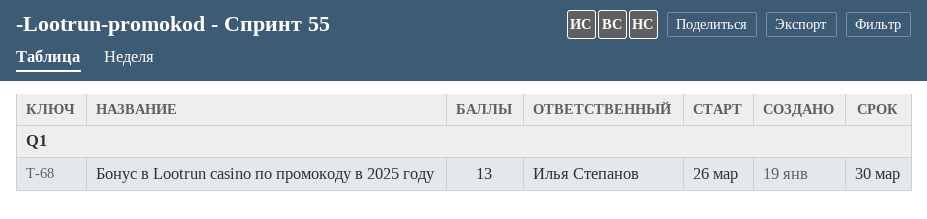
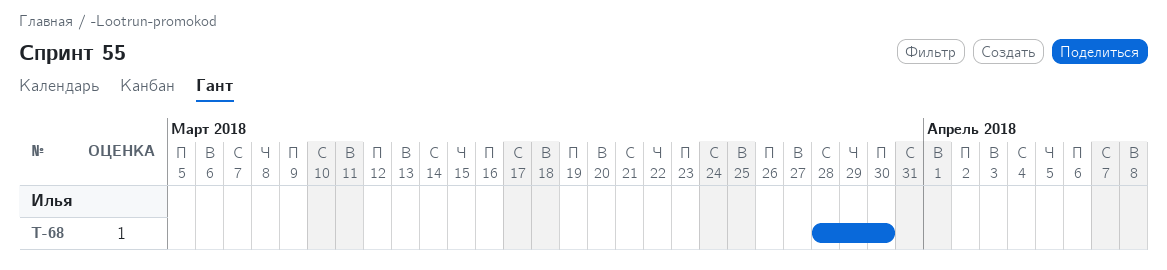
T-68, estimate: 13 -> 1
T-68, start: Mar 26 -> Mar 28

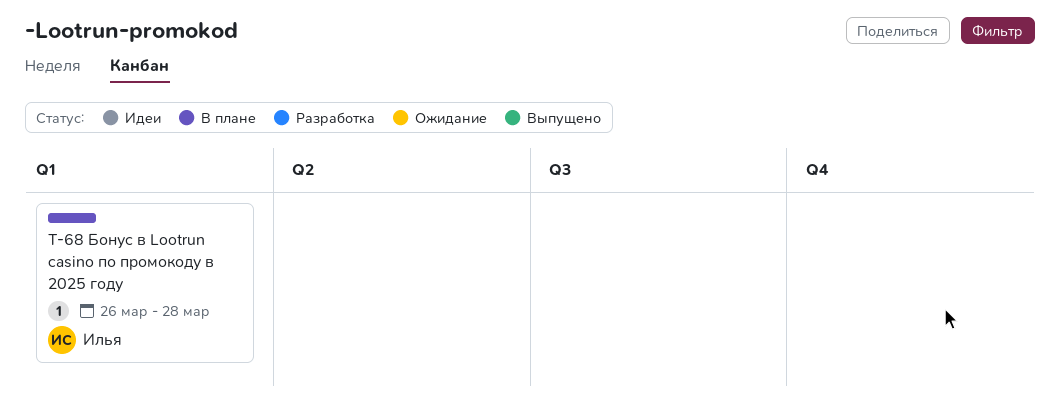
T-68, start: Mar 28 -> Mar 26
T-68, due: Mar 30 -> Mar 28

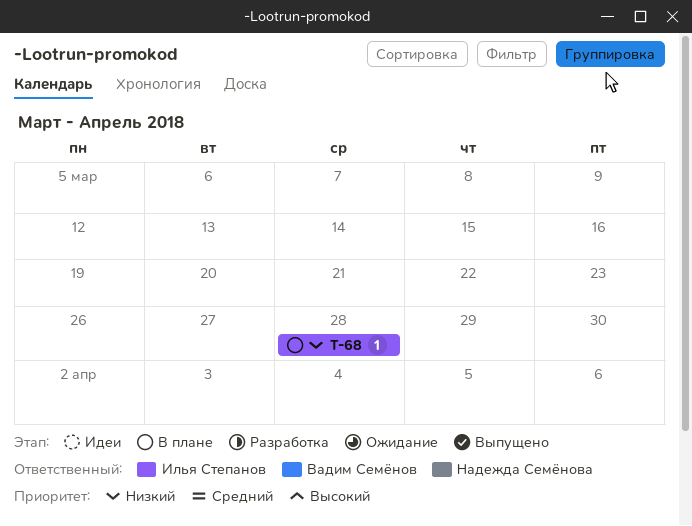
T-68, start: Mar 26 -> Mar 28

